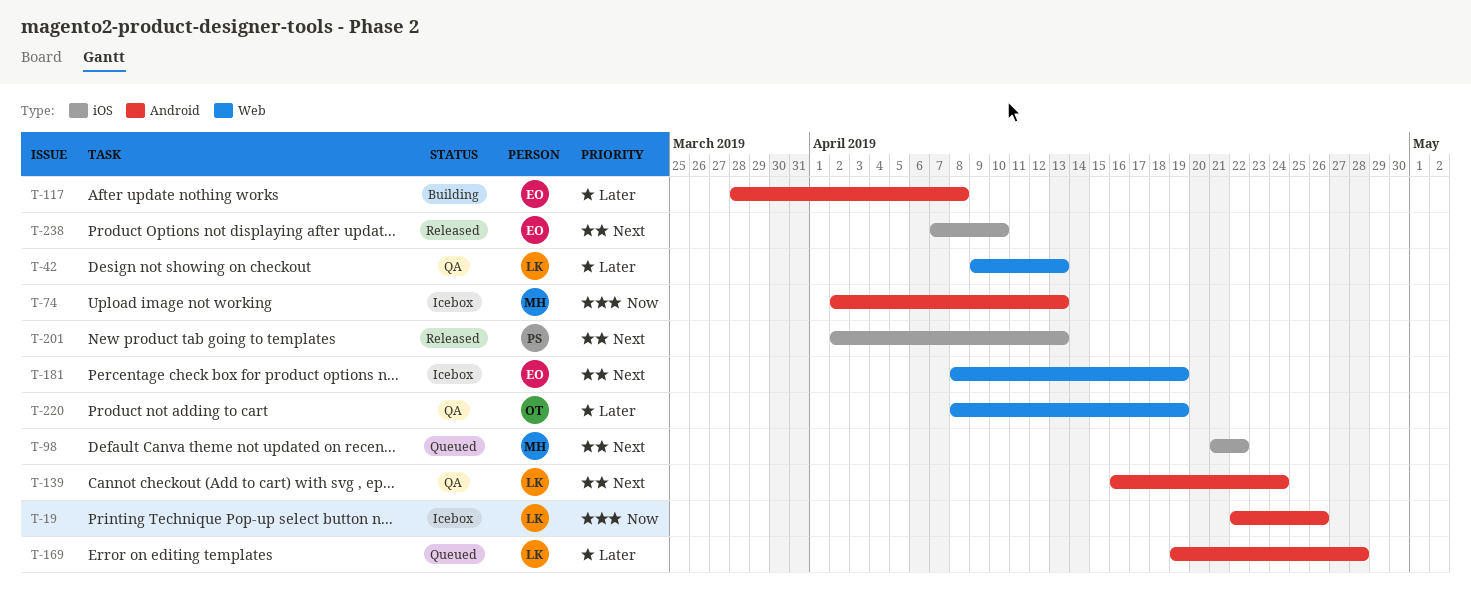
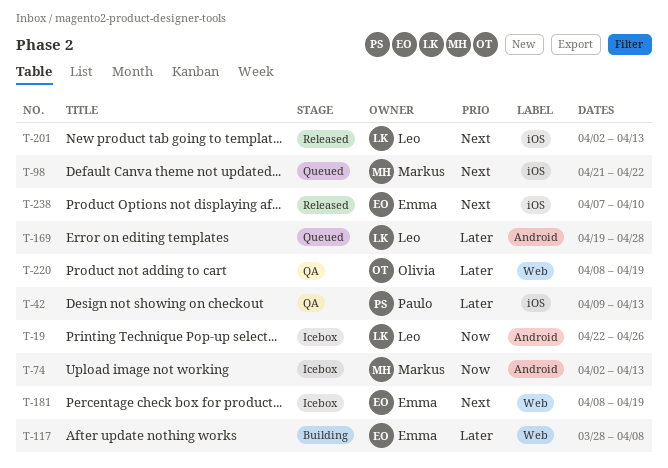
T-42, owner: Leo -> Paulo
T-42, label: Web -> iOS
T-117, label: Android -> Web
T-139: present -> none
T-201, owner: Paulo -> Leo

